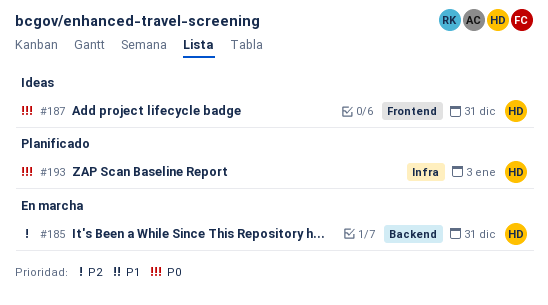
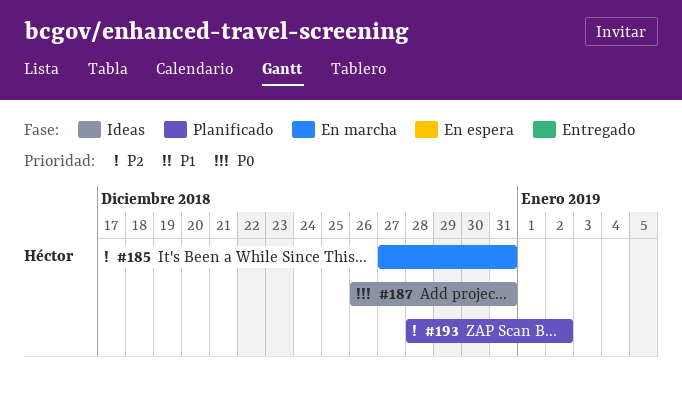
#193, priority: P0 -> P2
#193, due: Jan 3 -> Jan 2

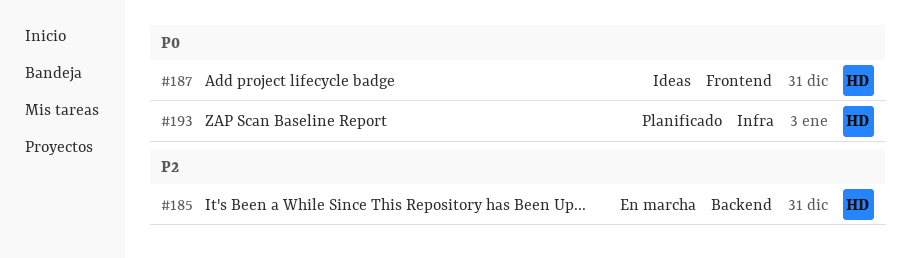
#193, priority: P2 -> P0
#193, due: Jan 2 -> Jan 3

